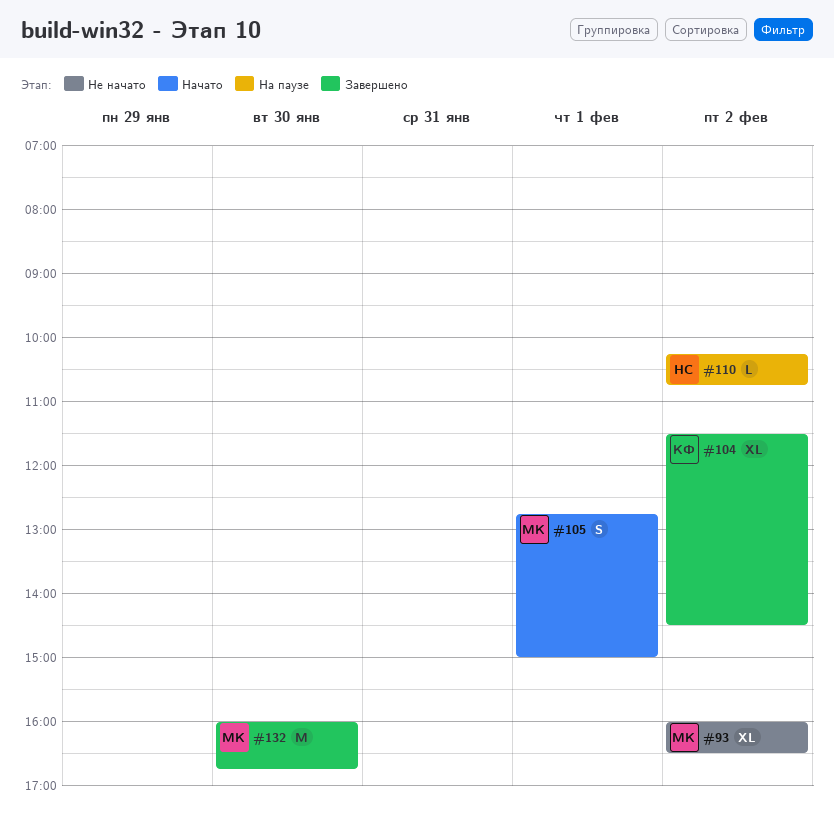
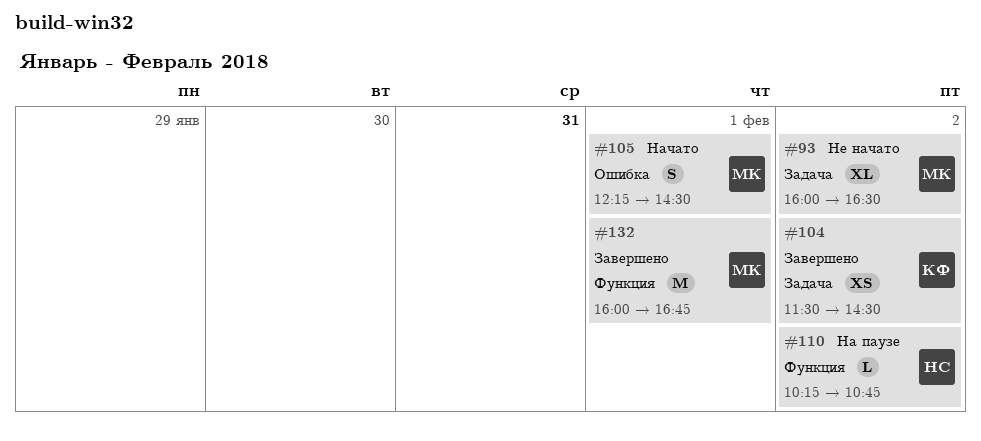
#104, estimate: XL -> XS
#105, begins: 12:45 -> 12:15
#105, ends: 15:00 -> 14:30
#132, day: Jan 30 -> Feb 1

